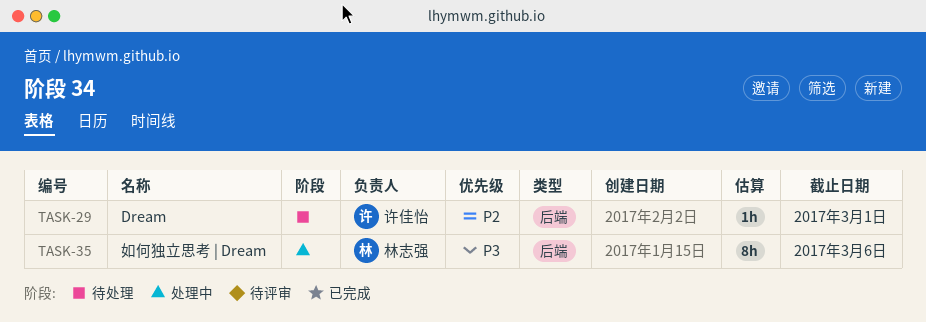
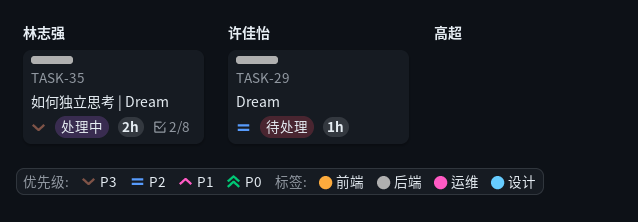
TASK-35, estimate: 8h -> 2h

